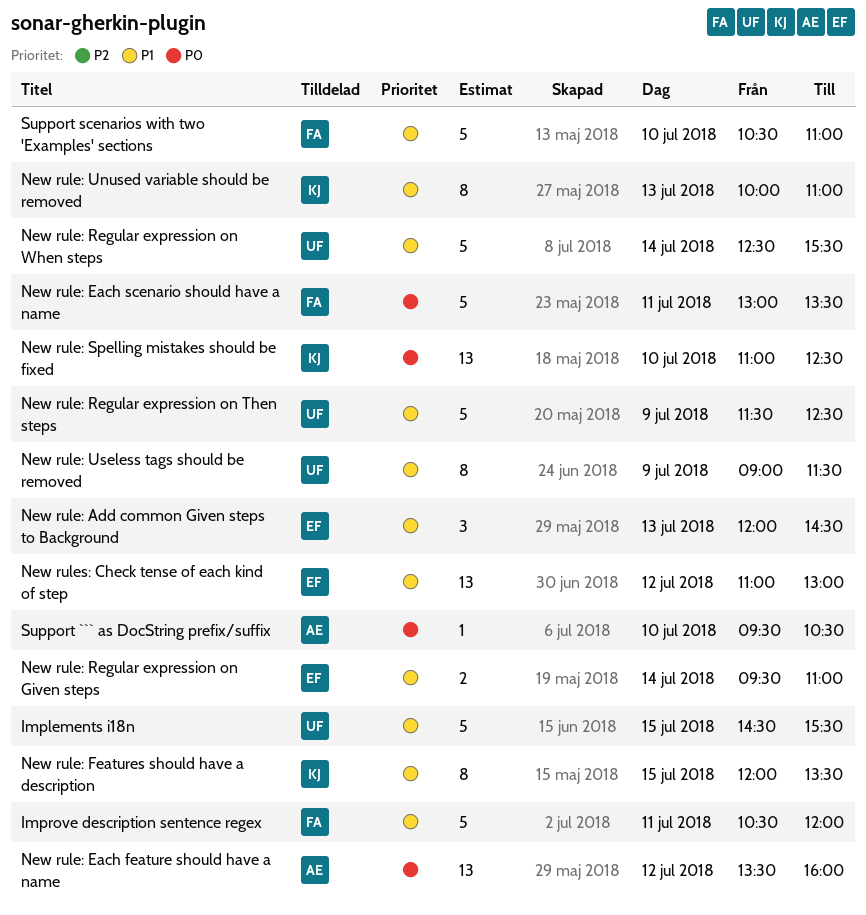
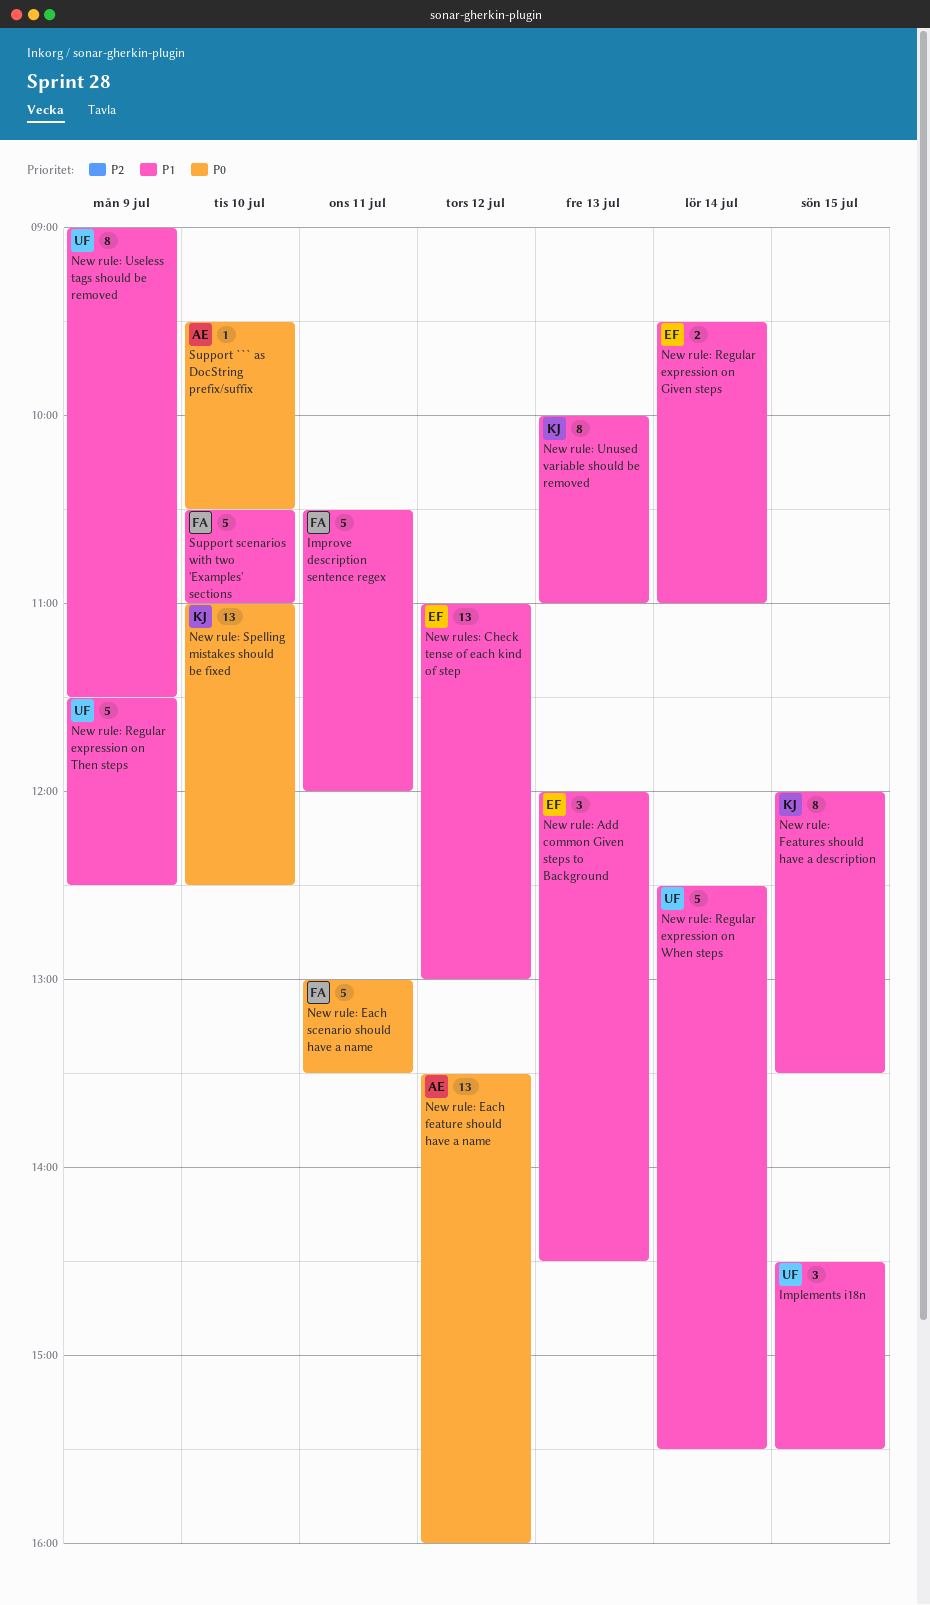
Implements i18n, estimate: 5 -> 3

